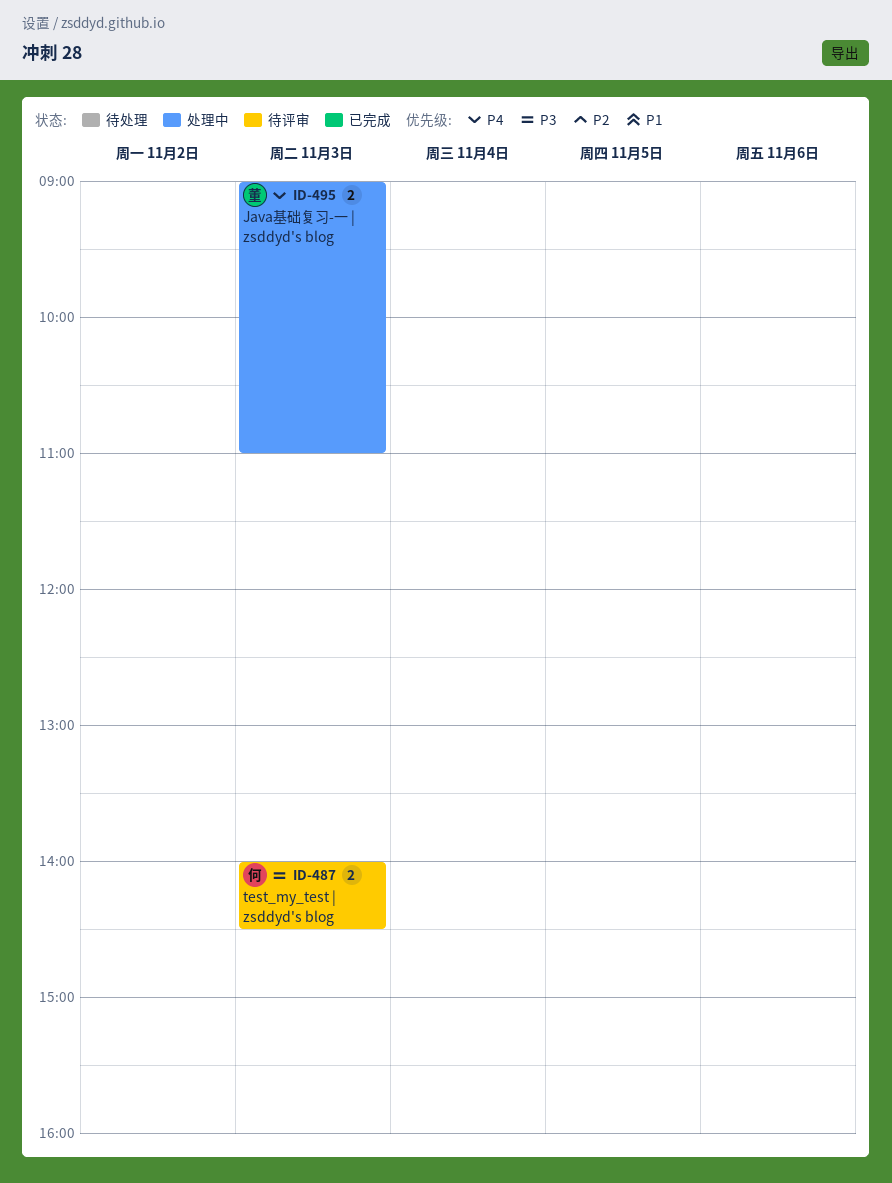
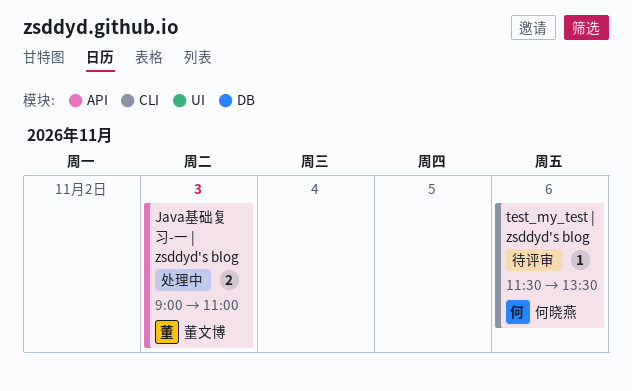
test_my_test | zsddyd's blog, estimate: 2 -> 1
test_my_test | zsddyd's blog, day: Nov 3 -> Nov 6
test_my_test | zsddyd's blog, begins: 14:00 -> 11:30
test_my_test | zsddyd's blog, ends: 14:30 -> 13:30

